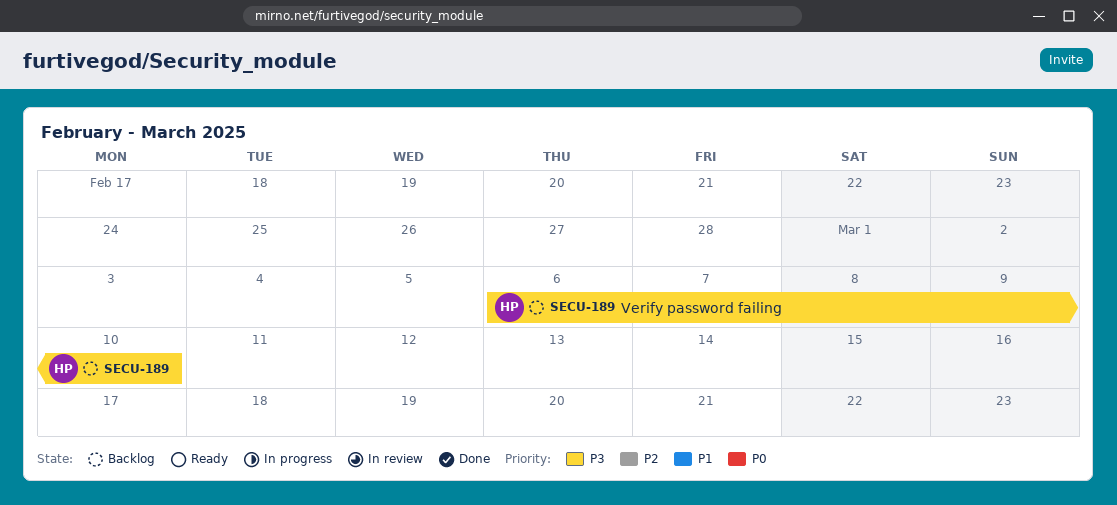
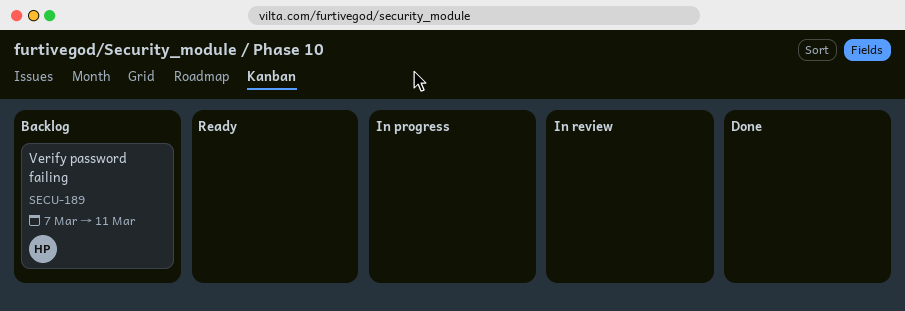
SECU-189, start: Mar 6 -> Mar 7
SECU-189, due: Mar 10 -> Mar 11

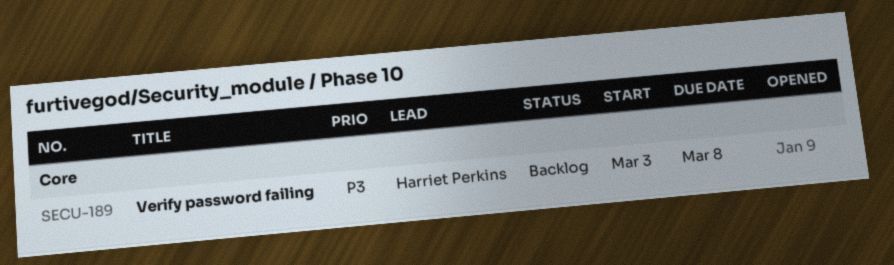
SECU-189, start: Mar 7 -> Mar 3
SECU-189, due: Mar 11 -> Mar 8

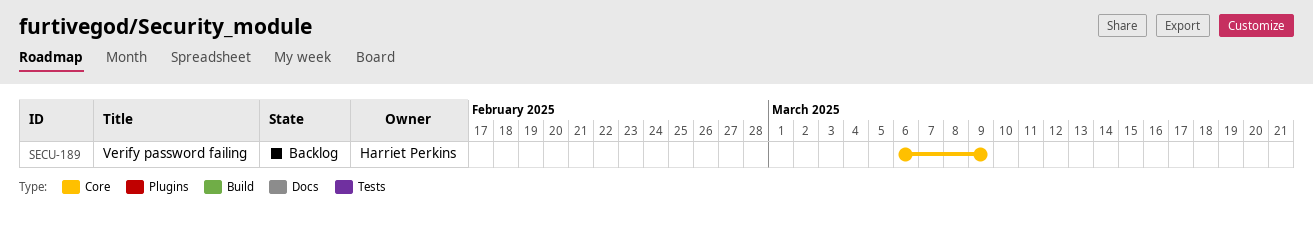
SECU-189, start: Mar 3 -> Mar 6
SECU-189, due: Mar 8 -> Mar 9

